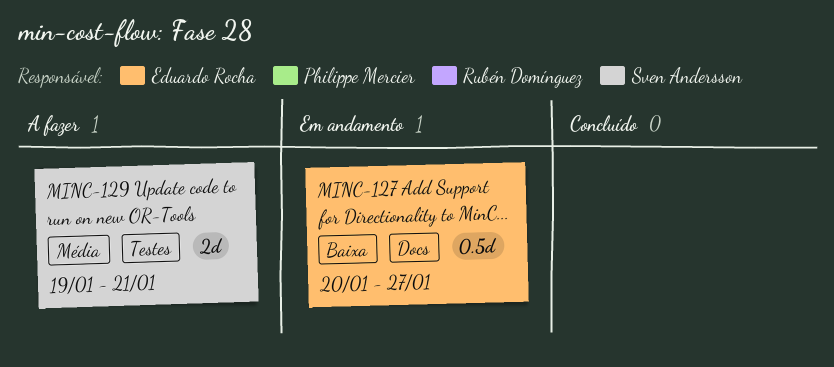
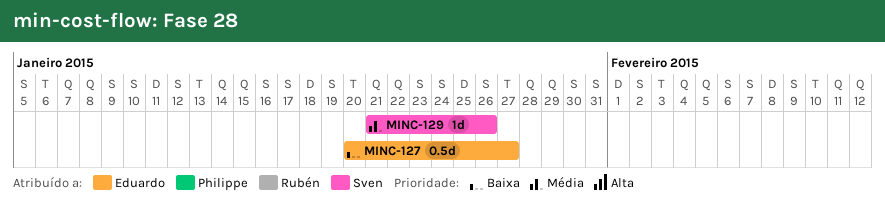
MINC-129, estimate: 2d -> 1d
MINC-129, start: Jan 19 -> Jan 21
MINC-129, due: Jan 21 -> Jan 26

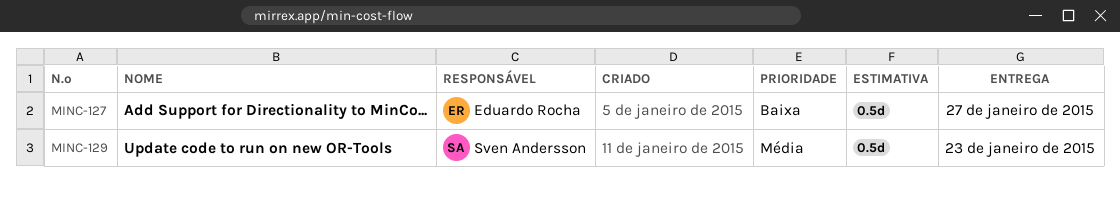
MINC-129, estimate: 1d -> 0.5d
MINC-129, due: Jan 26 -> Jan 23

